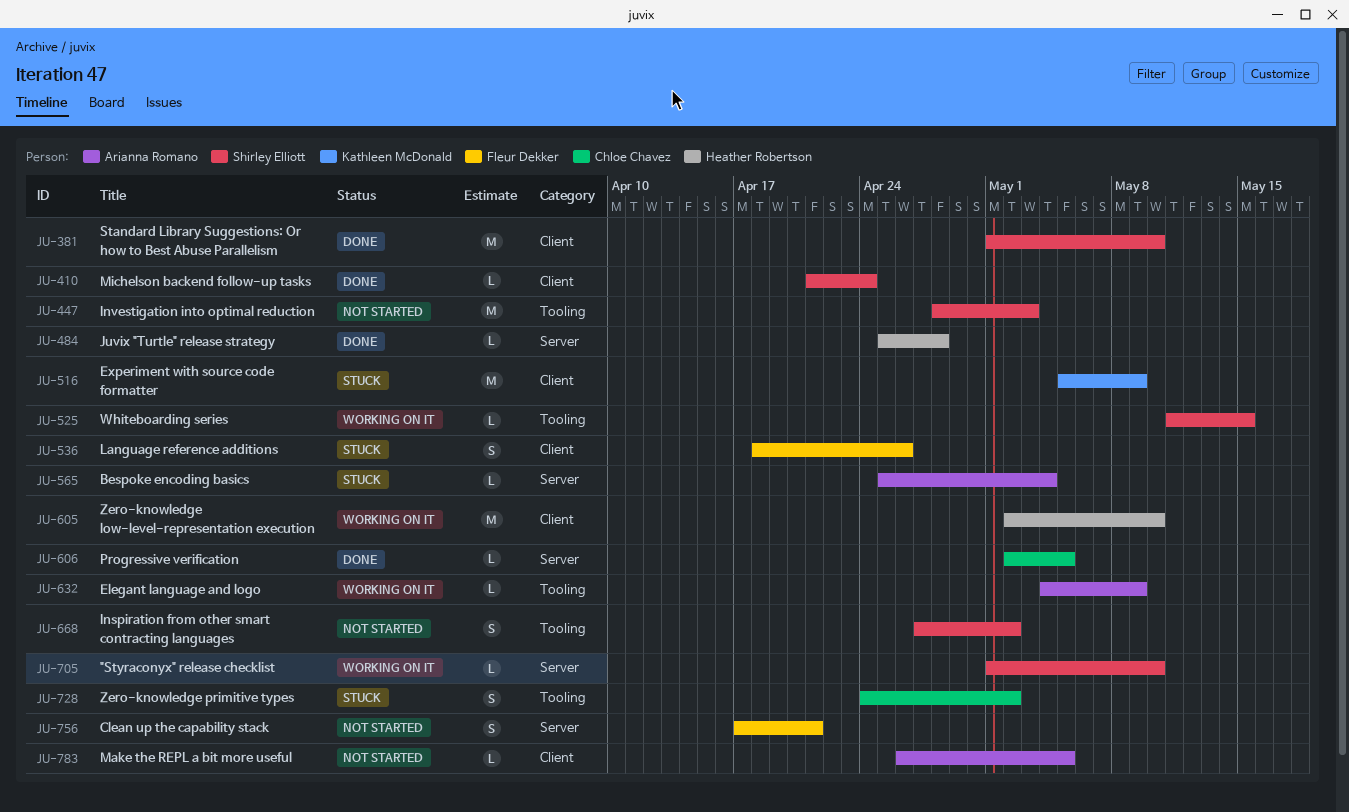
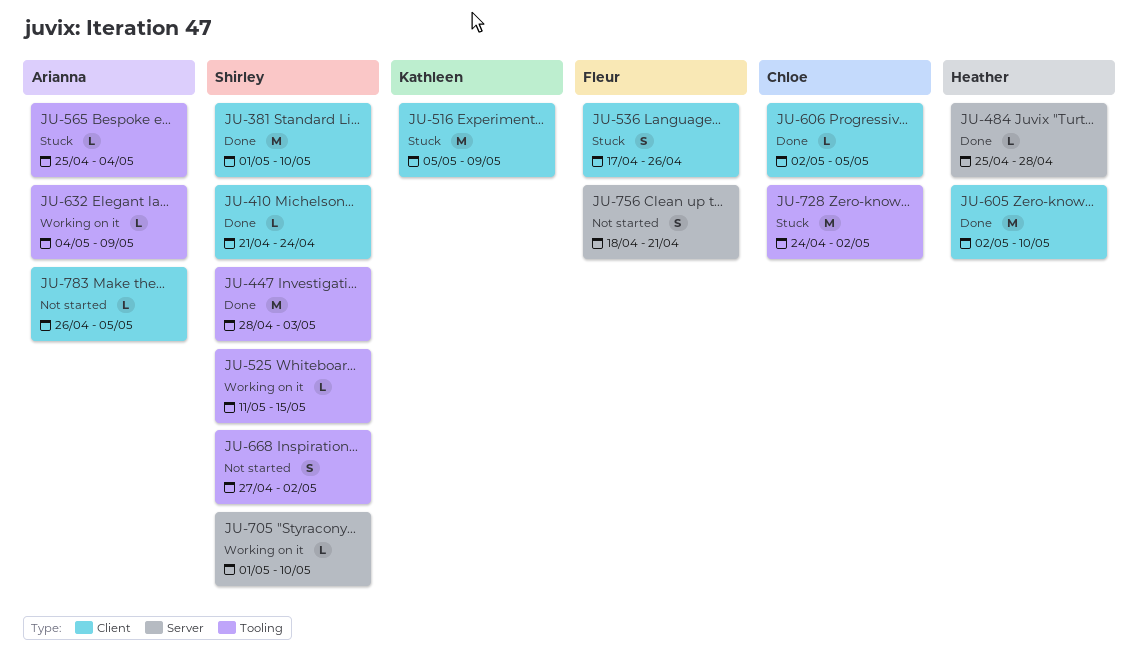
JU-447, status: Not started -> Done
JU-536, start: Apr 18 -> Apr 17
JU-565, label: Server -> Tooling
JU-605, status: Working on it -> Done
JU-606, label: Server -> Client
JU-728, estimate: S -> M
JU-756, start: Apr 17 -> Apr 18

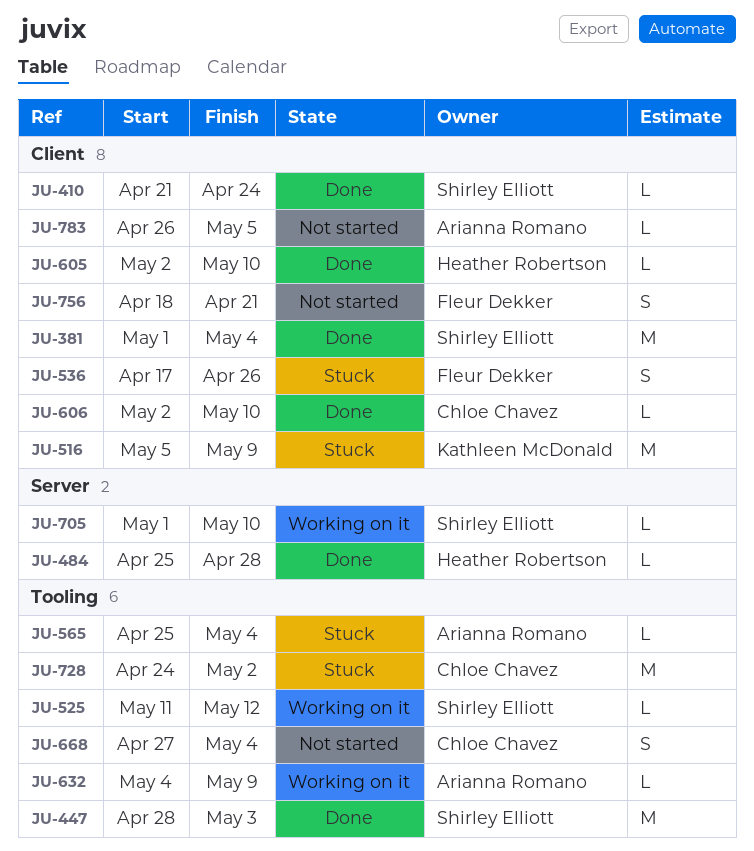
JU-381, due: May 10 -> May 4
JU-525, due: May 15 -> May 12
JU-605, estimate: M -> L
JU-606, due: May 5 -> May 10
JU-668, owner: Shirley Elliott -> Chloe Chavez
JU-668, due: May 2 -> May 4
JU-756, label: Server -> Client

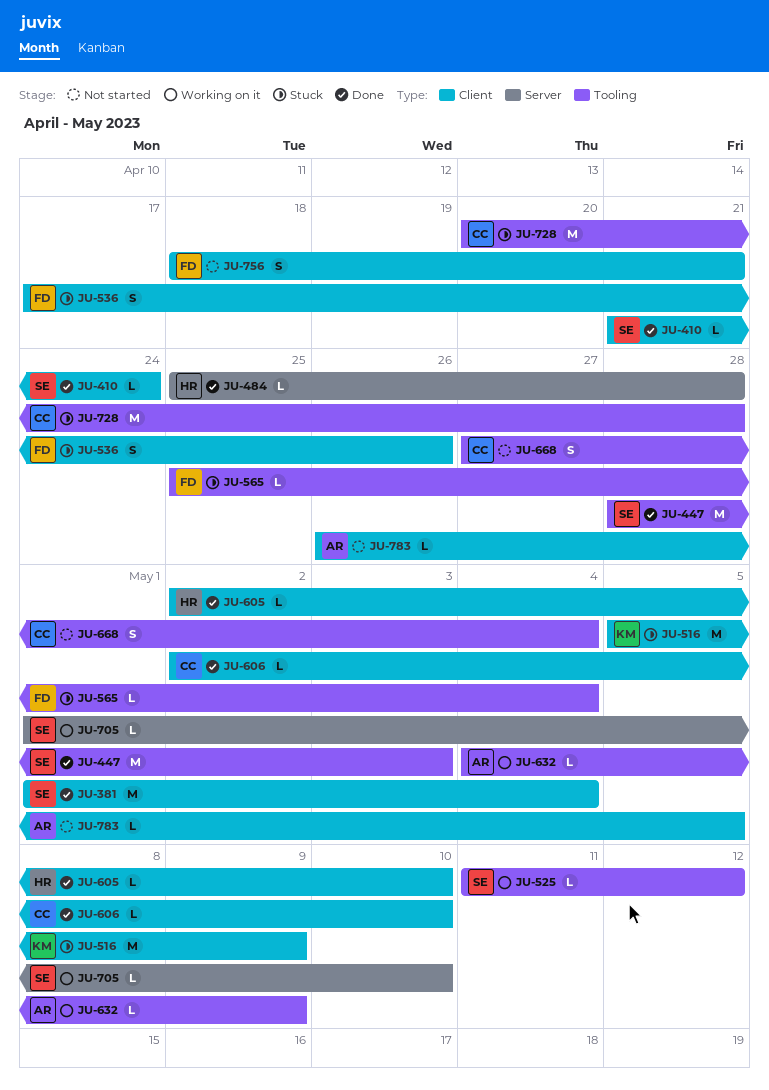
JU-565, owner: Arianna Romano -> Fleur Dekker
JU-728, start: Apr 24 -> Apr 20
JU-728, due: May 2 -> Apr 28

